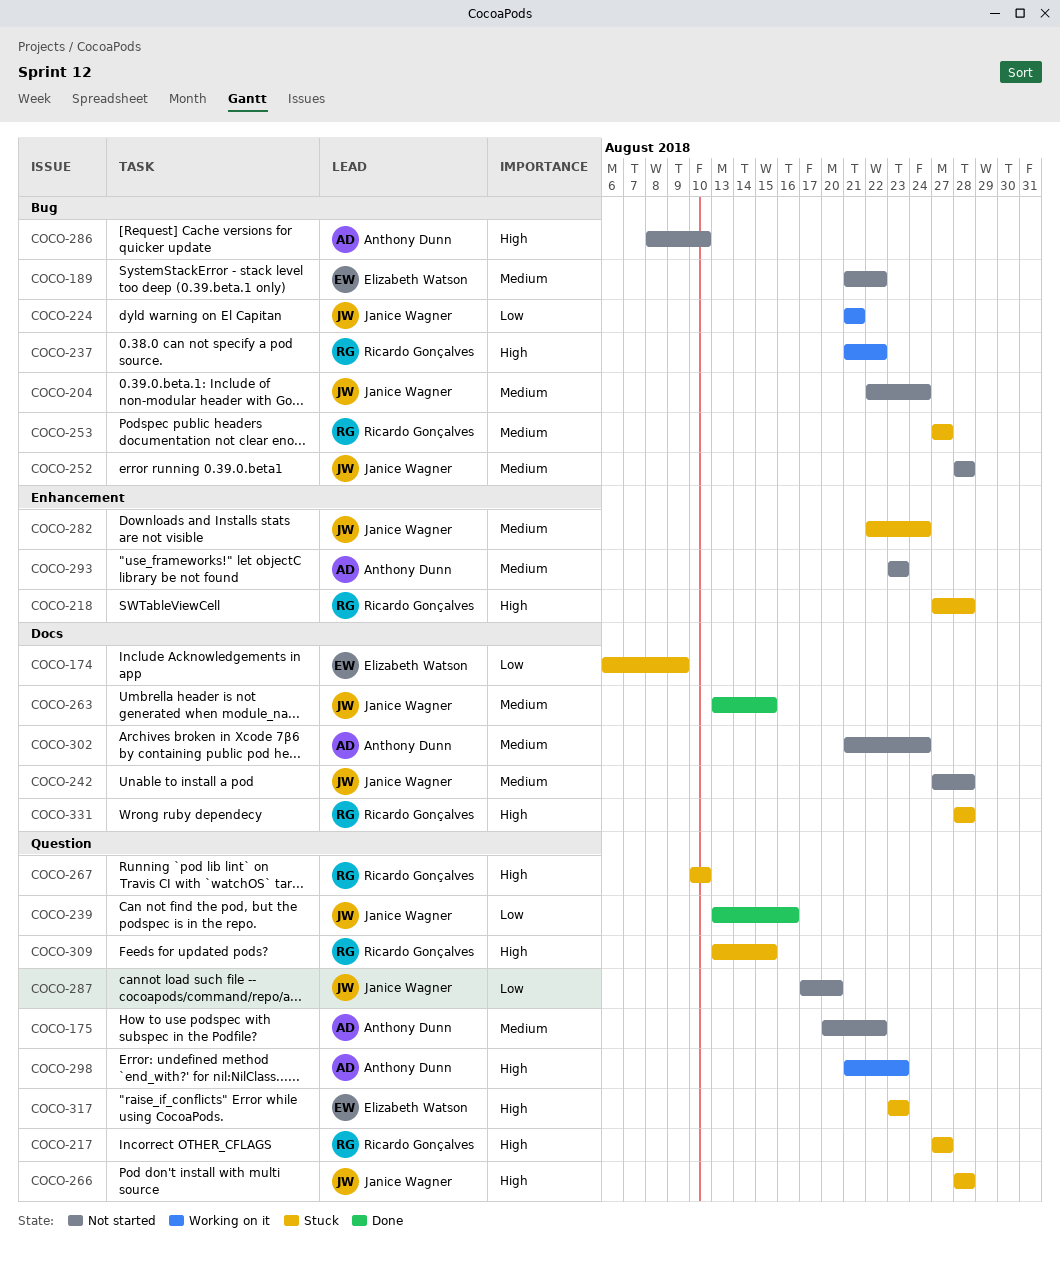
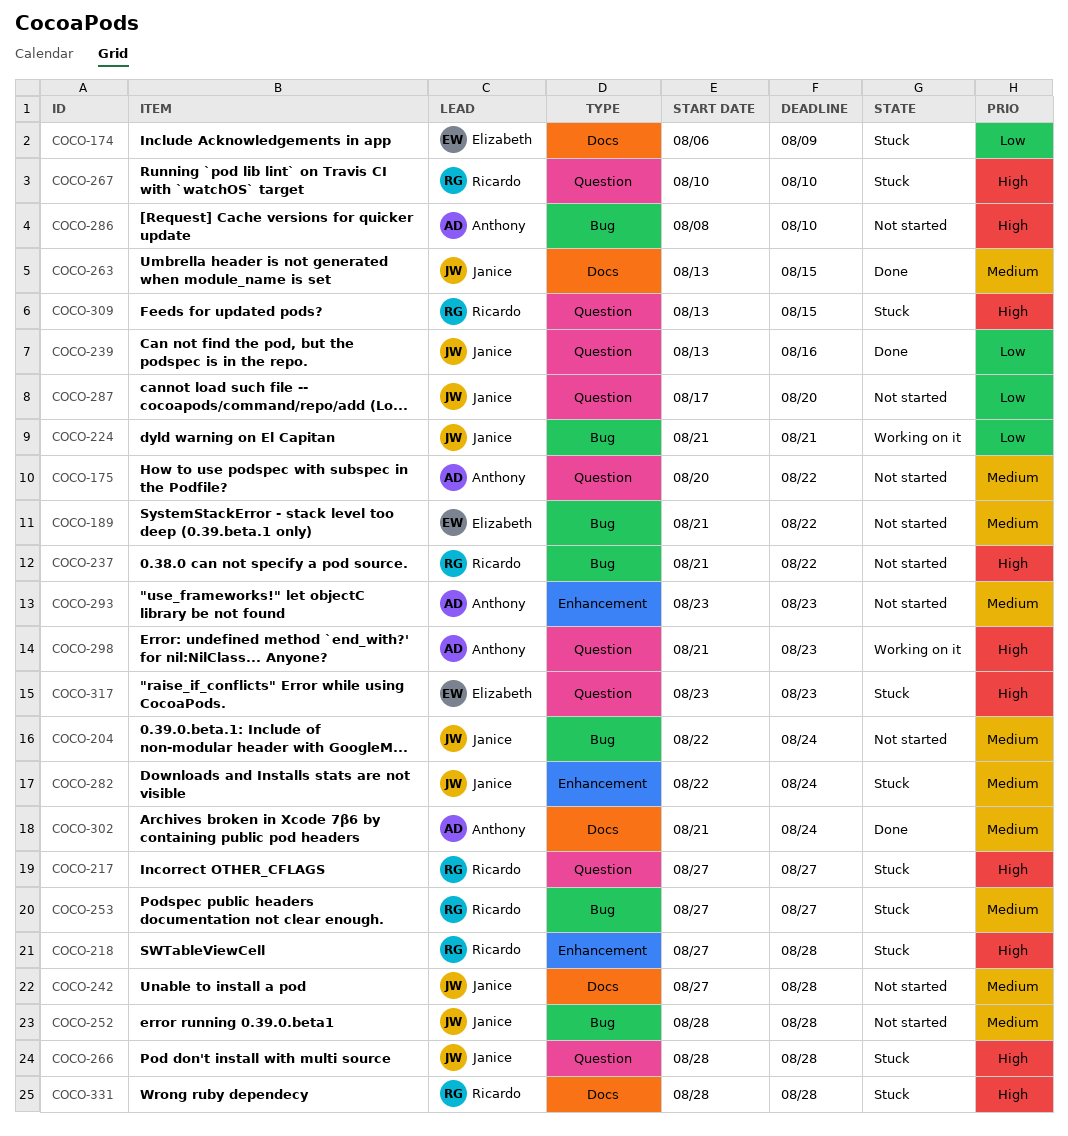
COCO-237, status: Working on it -> Not started
COCO-302, status: Not started -> Done

